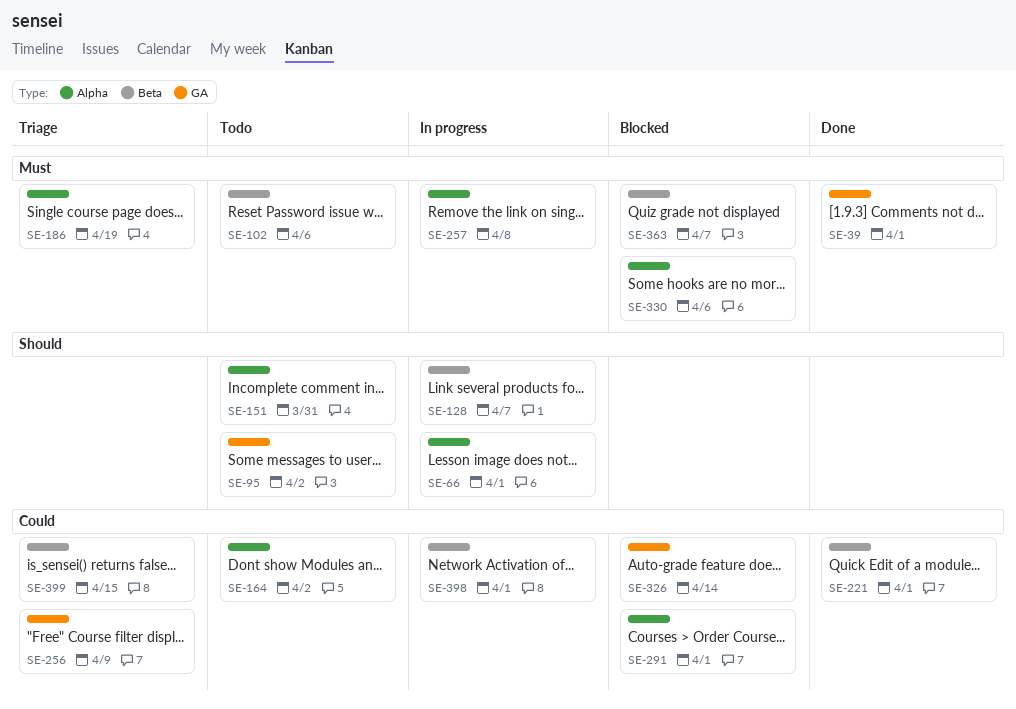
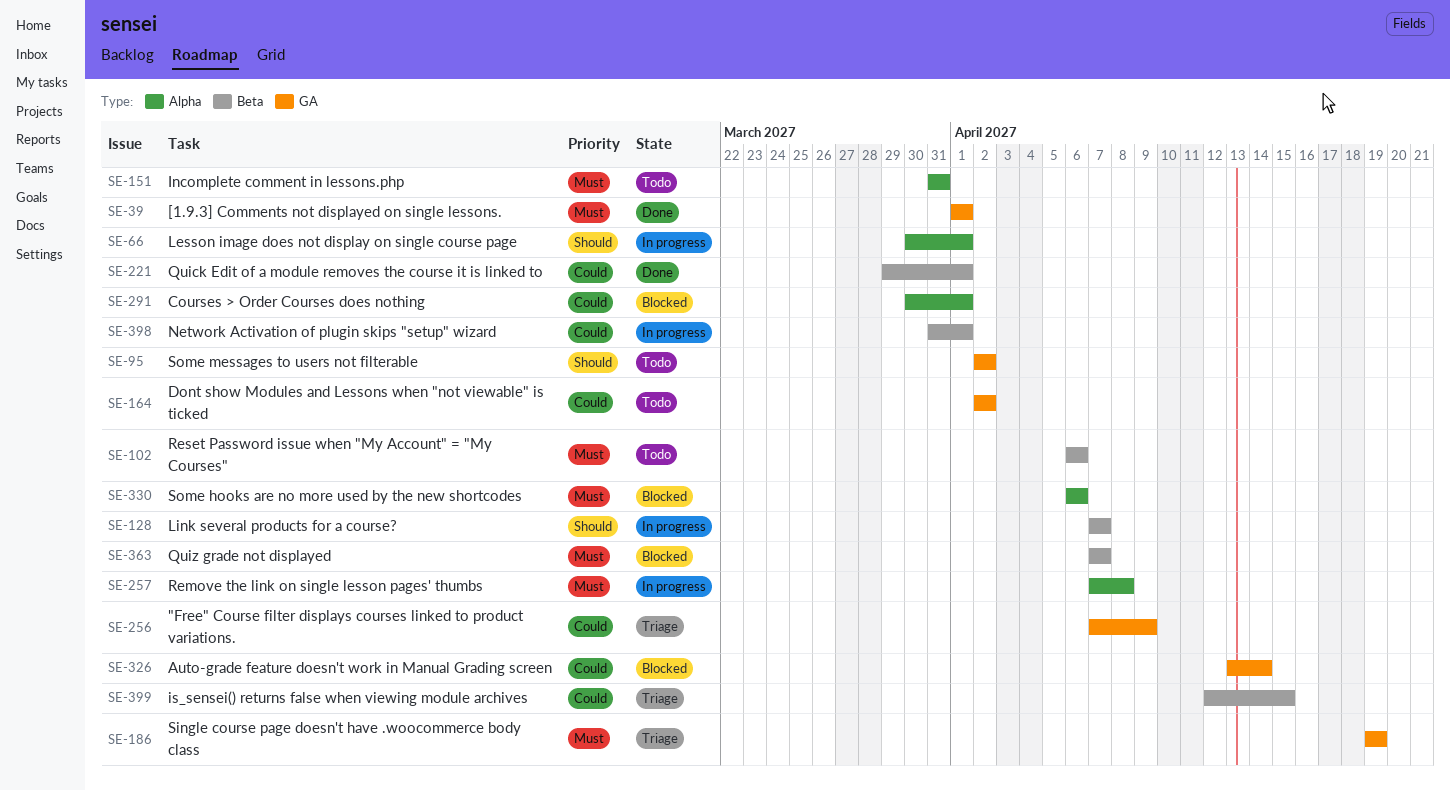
SE-151, priority: Should -> Must
SE-164, label: Alpha -> GA
SE-186, label: Alpha -> GA

